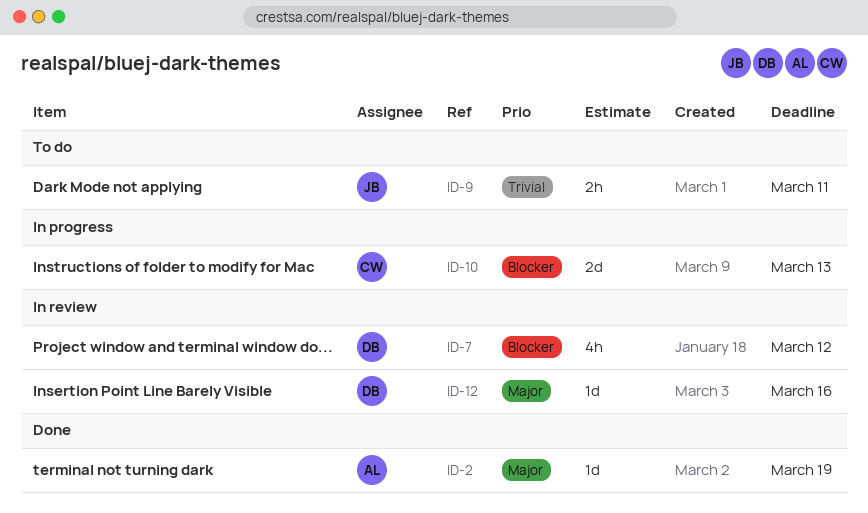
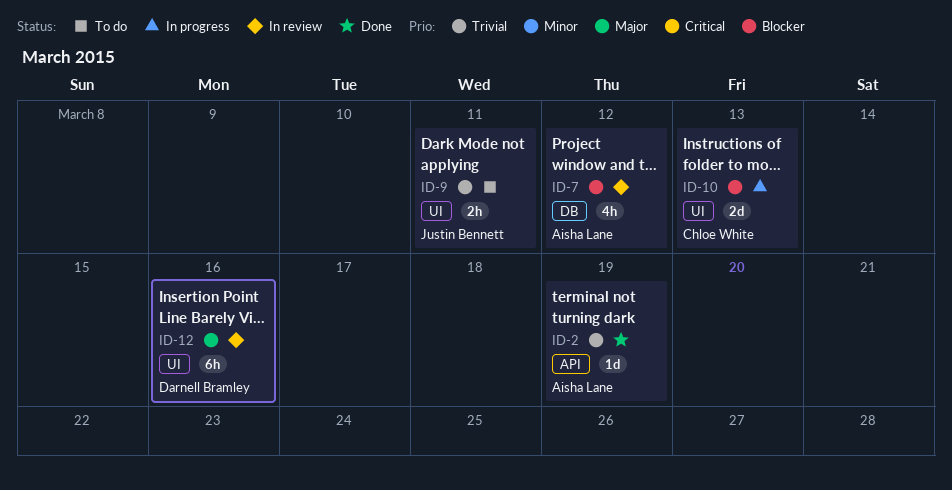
ID-2, priority: Major -> Trivial
ID-7, owner: Darnell Bramley -> Aisha Lane
ID-12, estimate: 1d -> 6h

